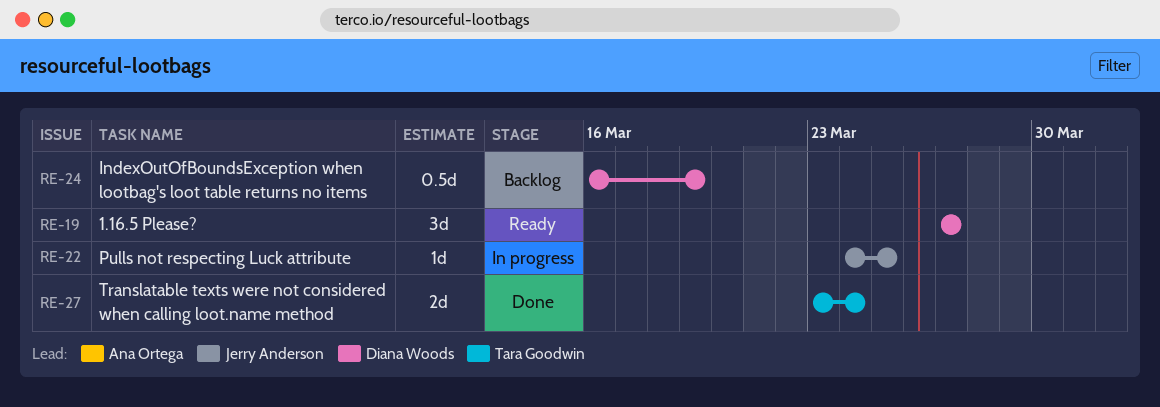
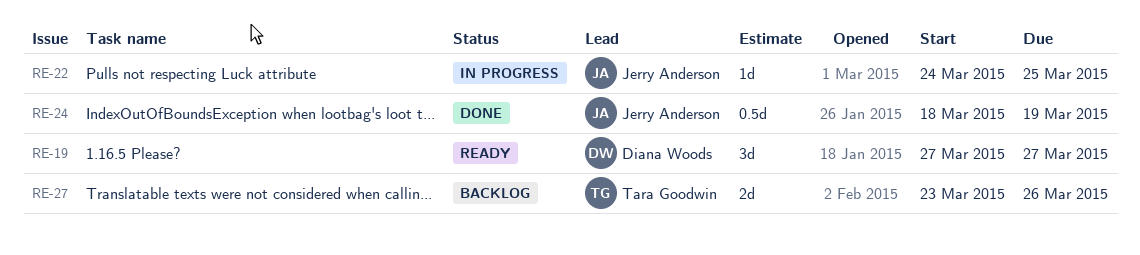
RE-24, status: Backlog -> Done
RE-24, owner: Diana Woods -> Jerry Anderson
RE-24, start: Mar 16 -> Mar 18
RE-27, status: Done -> Backlog
RE-27, due: Mar 24 -> Mar 26

